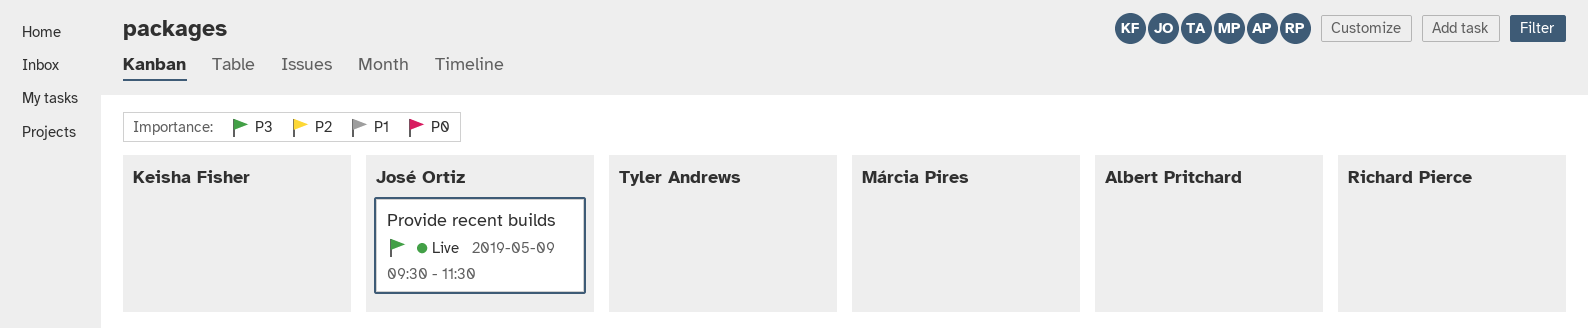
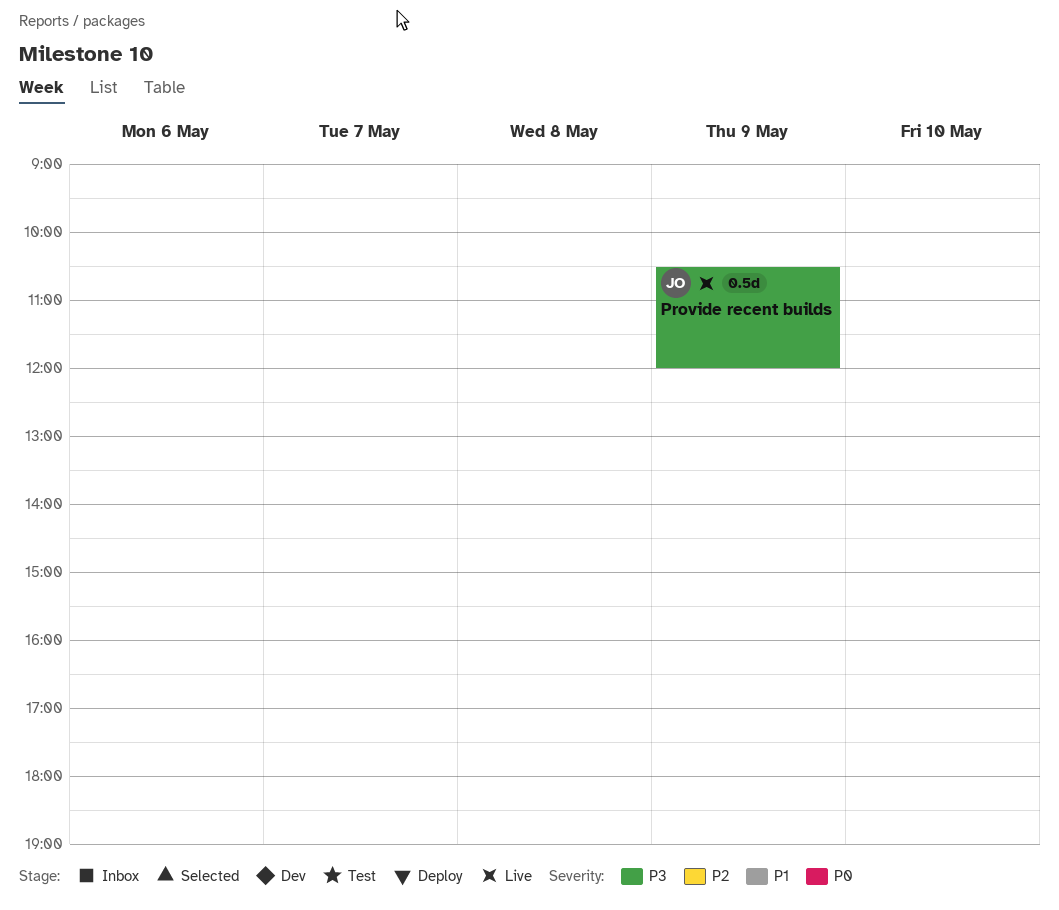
Provide recent builds, begins: 09:30 -> 10:30
Provide recent builds, ends: 11:30 -> 12:00

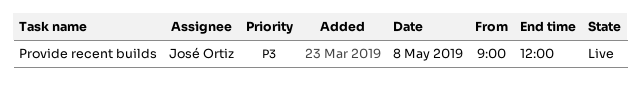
Provide recent builds, day: May 9 -> May 8
Provide recent builds, begins: 10:30 -> 09:00

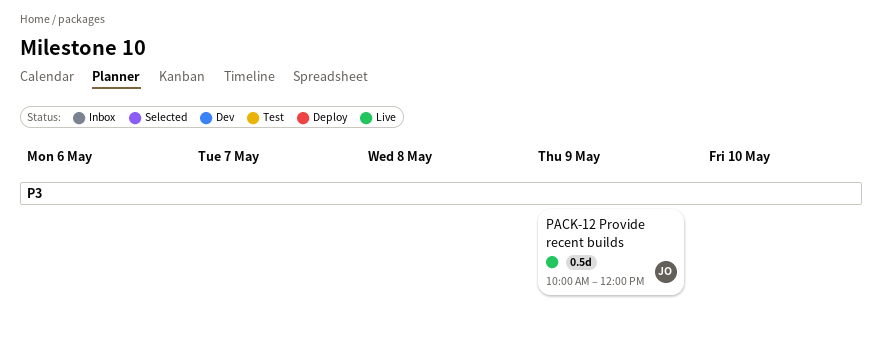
Provide recent builds, day: May 8 -> May 9
Provide recent builds, begins: 09:00 -> 10:00

